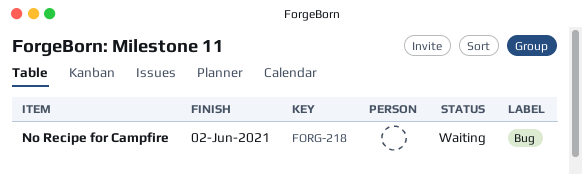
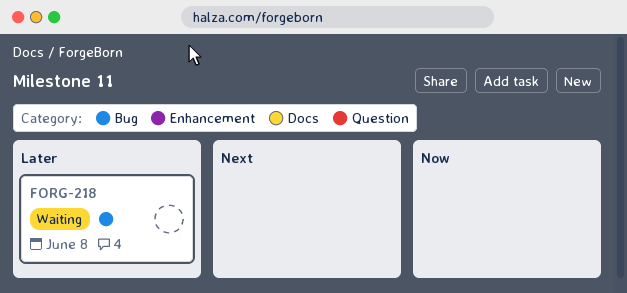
FORG-218, due: Jun 2 -> Jun 8

